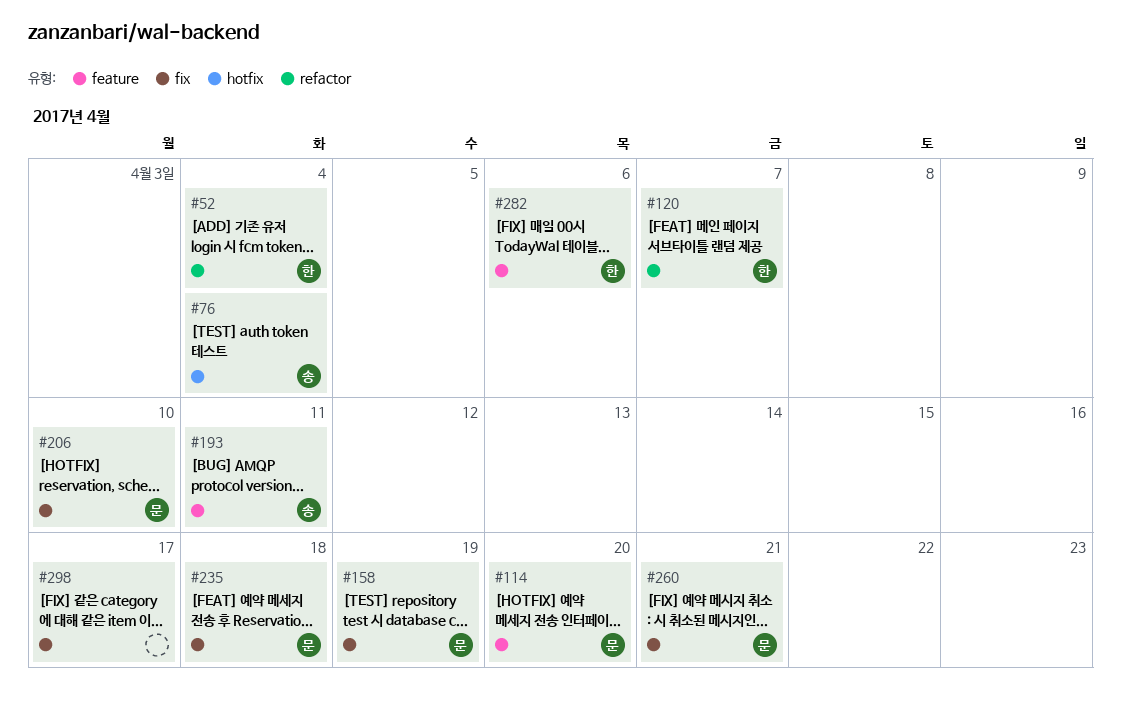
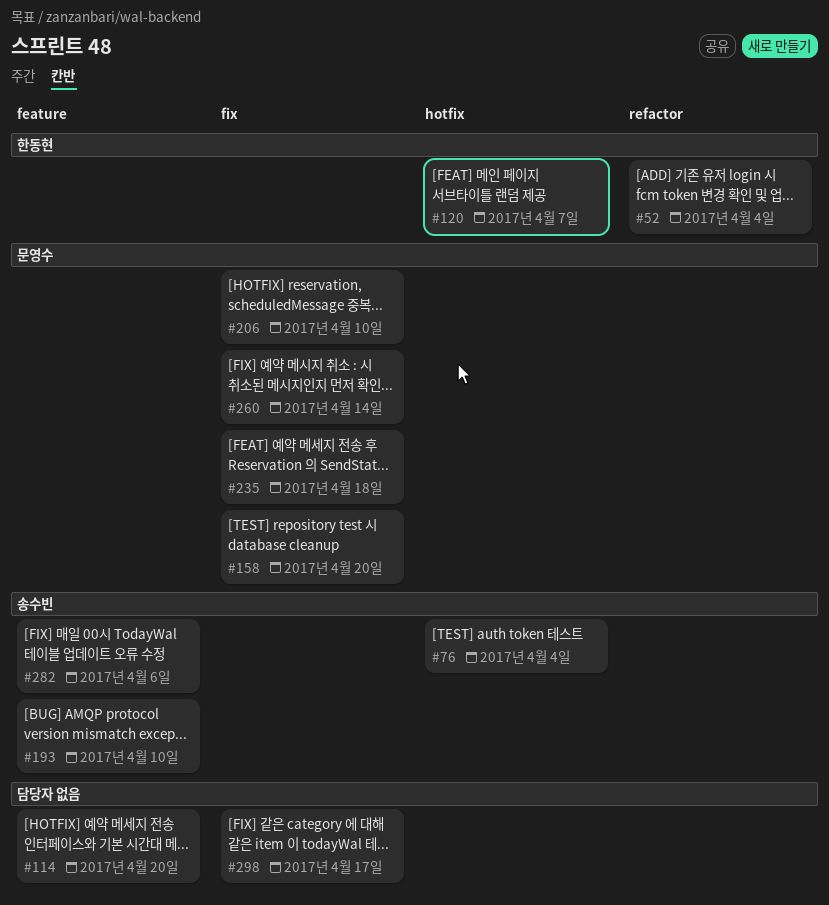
#114, owner: 문영수 -> none
#120, label: refactor -> hotfix
#158, due: Apr 19 -> Apr 20
#193, due: Apr 11 -> Apr 10
#260, due: Apr 21 -> Apr 14
#282, owner: 한동현 -> 송수빈

